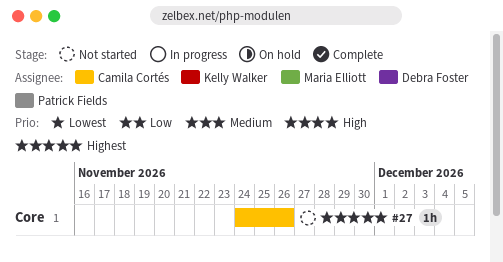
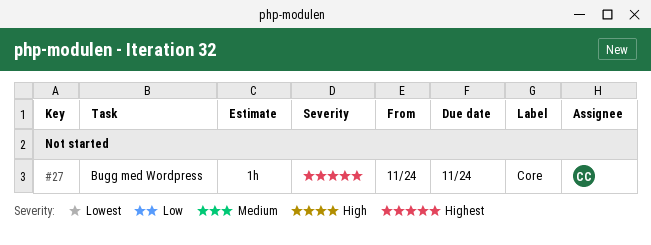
#27, due: Nov 26 -> Nov 24

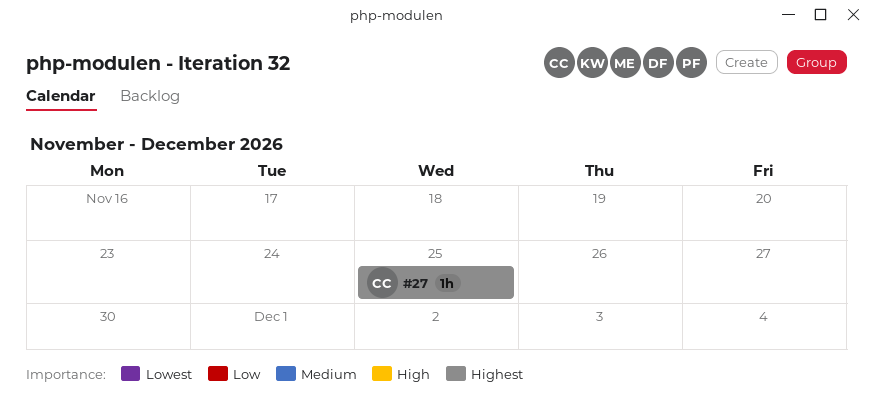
#27, start: Nov 24 -> Nov 25
#27, due: Nov 24 -> Nov 25

